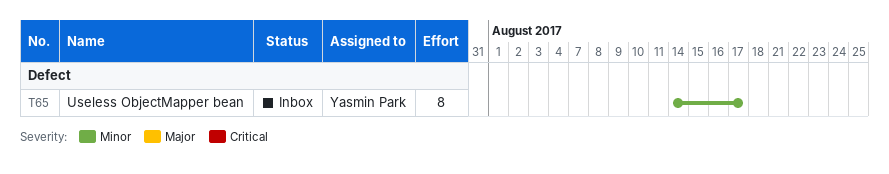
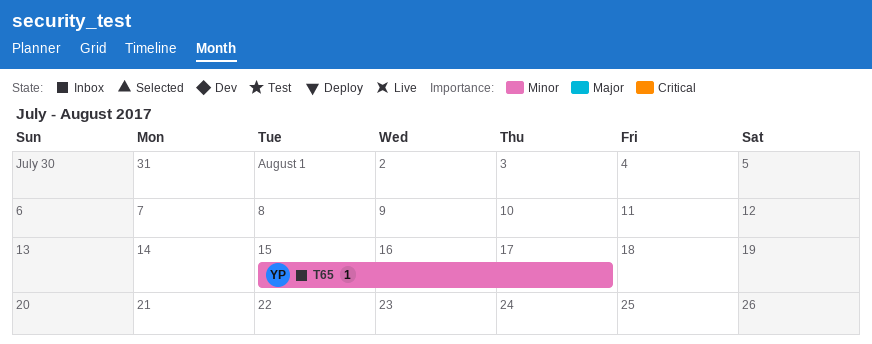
T65, estimate: 8 -> 1
T65, start: Aug 14 -> Aug 15

